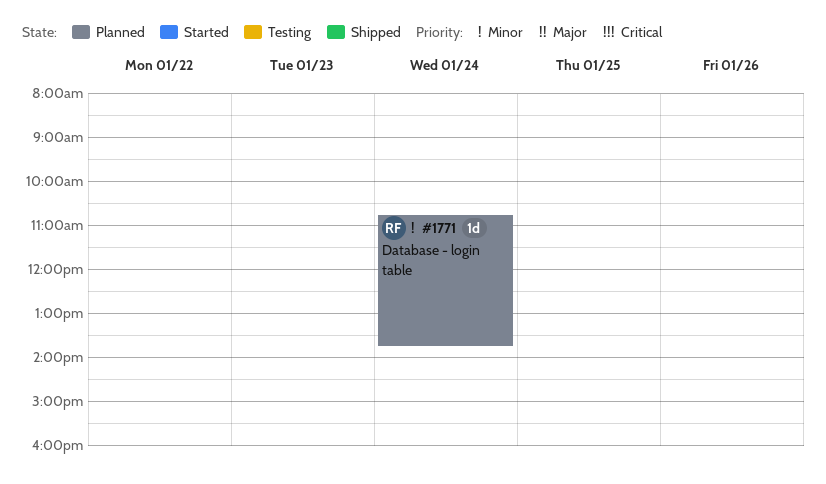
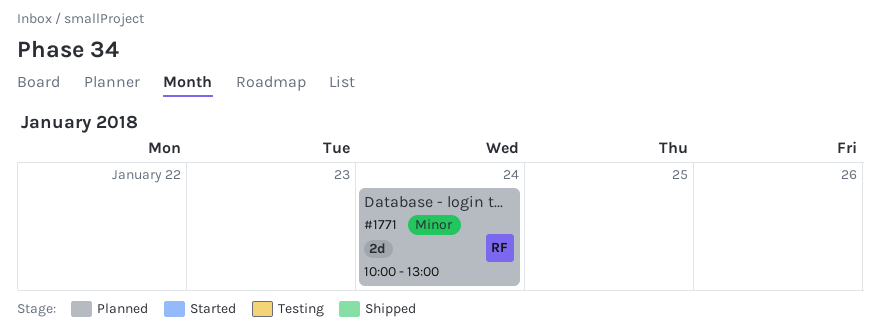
#1771, estimate: 1d -> 2d
#1771, begins: 10:45 -> 10:00
#1771, ends: 13:45 -> 13:00

